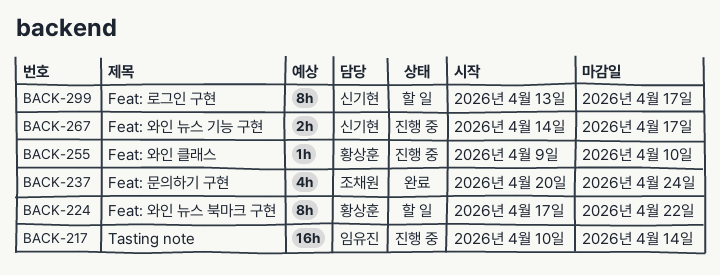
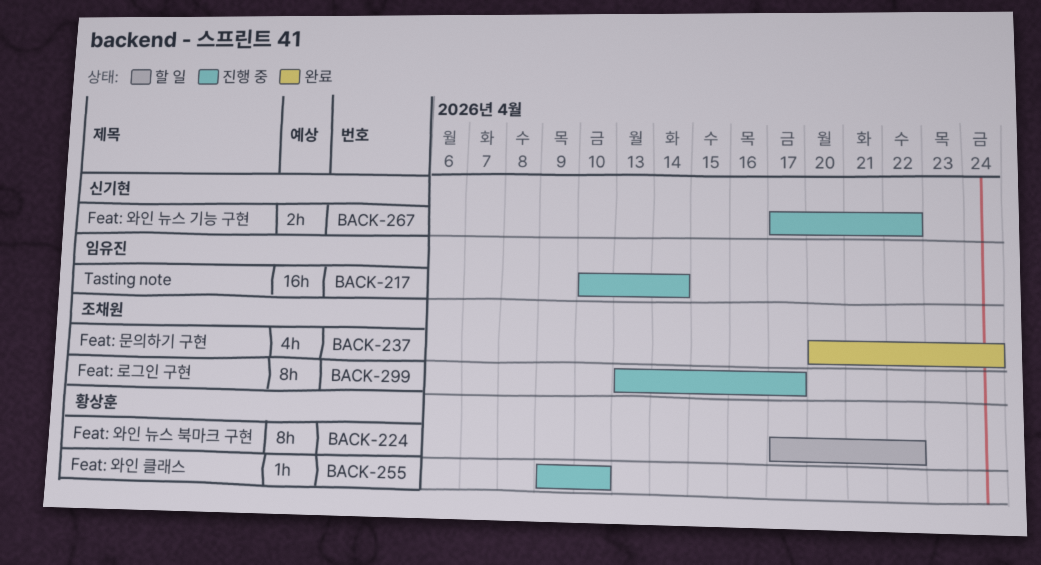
BACK-267, start: Apr 14 -> Apr 17
BACK-267, due: Apr 17 -> Apr 22
BACK-299, status: 할 일 -> 진행 중
BACK-299, owner: 신기현 -> 조채원

